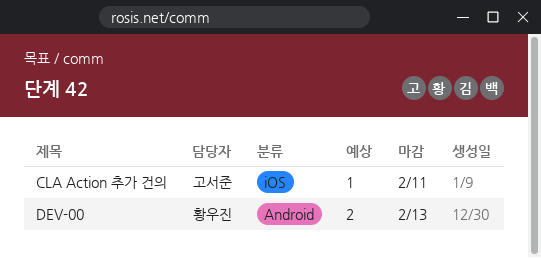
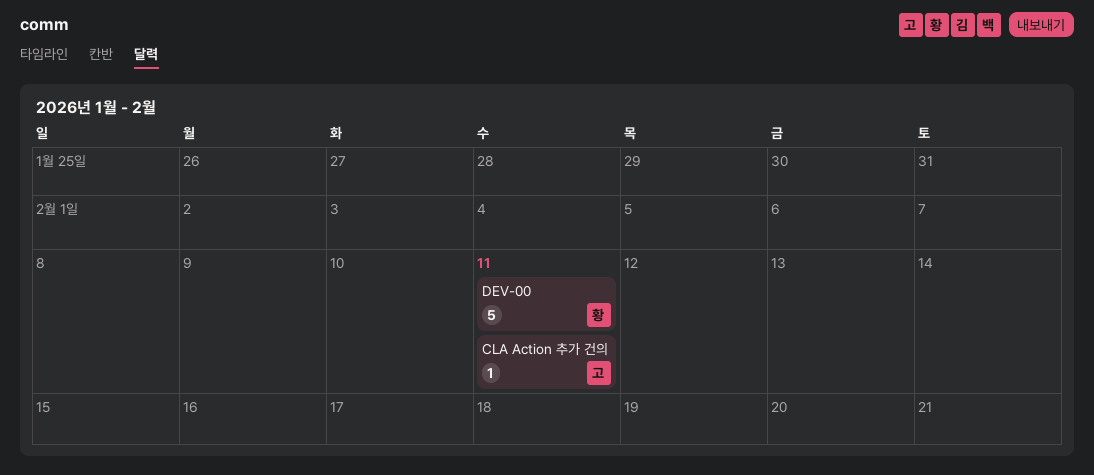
DEV-00, estimate: 2 -> 5
DEV-00, due: Feb 13 -> Feb 11

